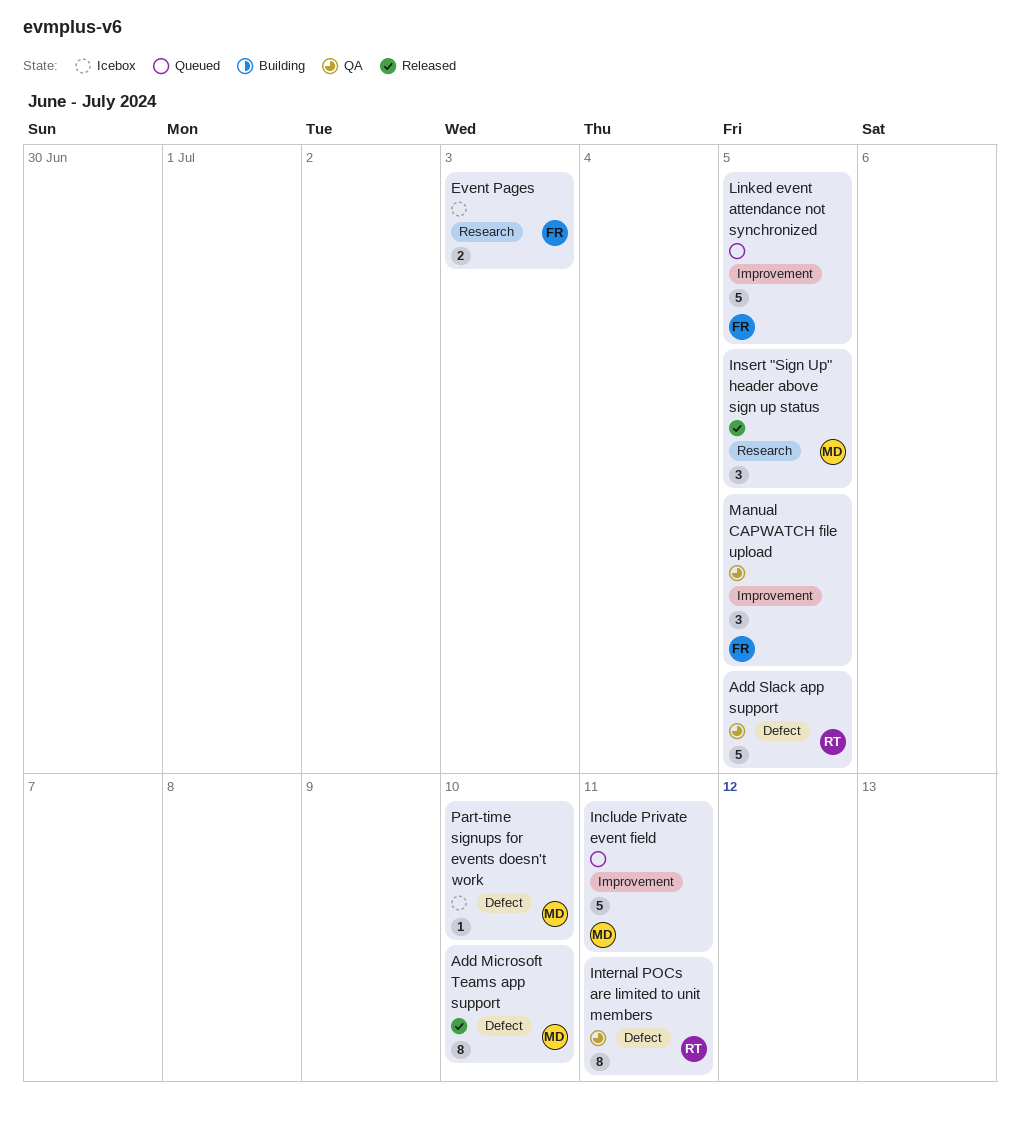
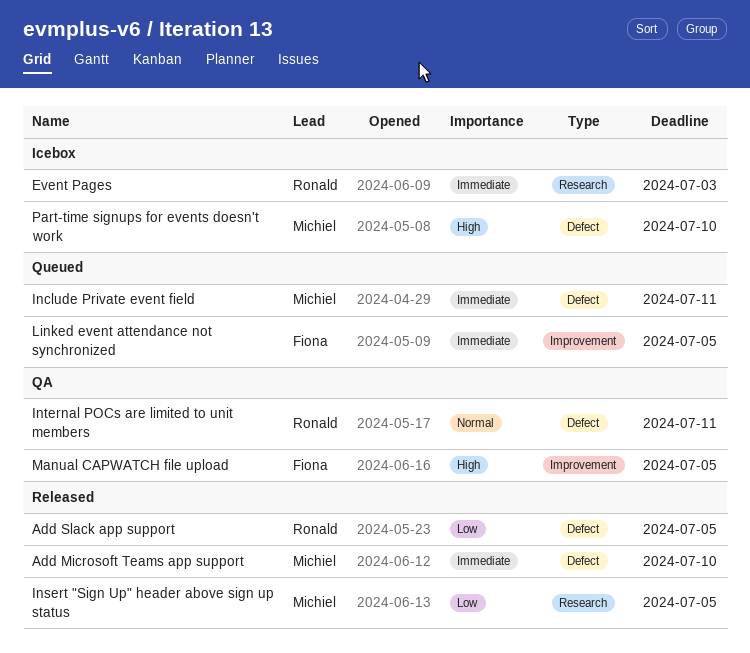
Add Slack app support, status: QA -> Released
Event Pages, owner: Fiona -> Ronald
Include Private event field, label: Improvement -> Defect

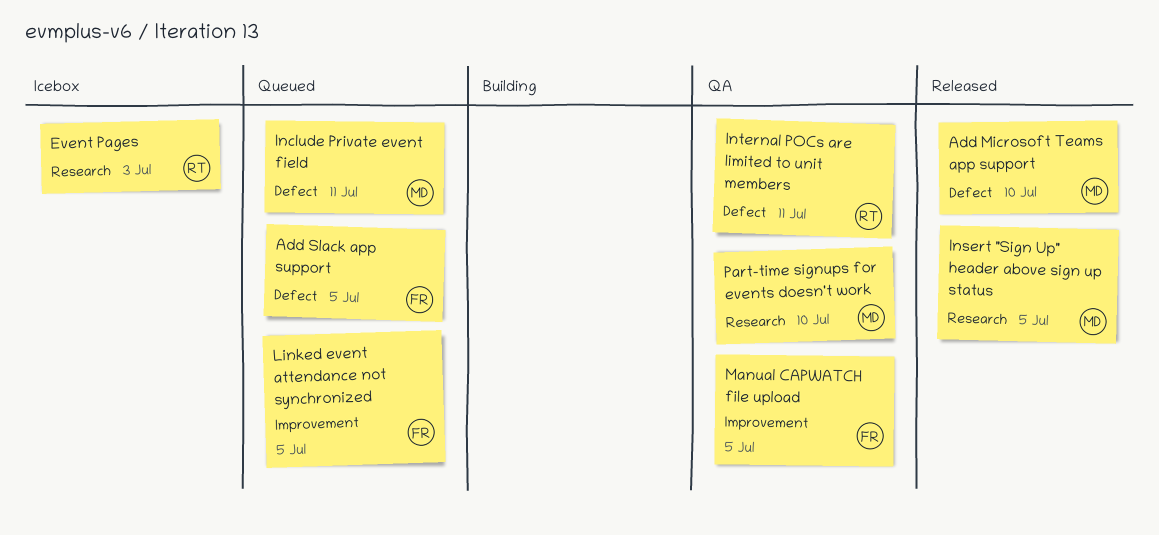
Add Slack app support, status: Released -> Queued
Add Slack app support, owner: Ronald -> Fiona
Part-time signups for events doesn't work, status: Icebox -> QA
Part-time signups for events doesn't work, label: Defect -> Research

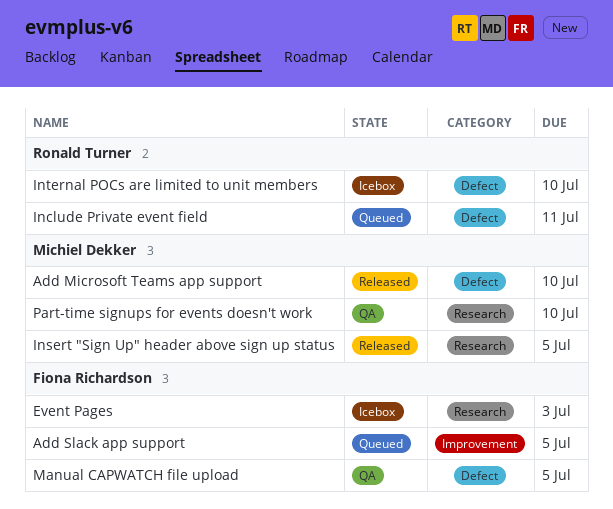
Add Slack app support, label: Defect -> Improvement
Event Pages, owner: Ronald Turner -> Fiona Richardson
Include Private event field, owner: Michiel Dekker -> Ronald Turner
Internal POCs are limited to unit members, status: QA -> Icebox
Internal POCs are limited to unit members, due: Jul 11 -> Jul 10
Linked event attendance not synchronized: present -> none
Manual CAPWATCH file upload, label: Improvement -> Defect

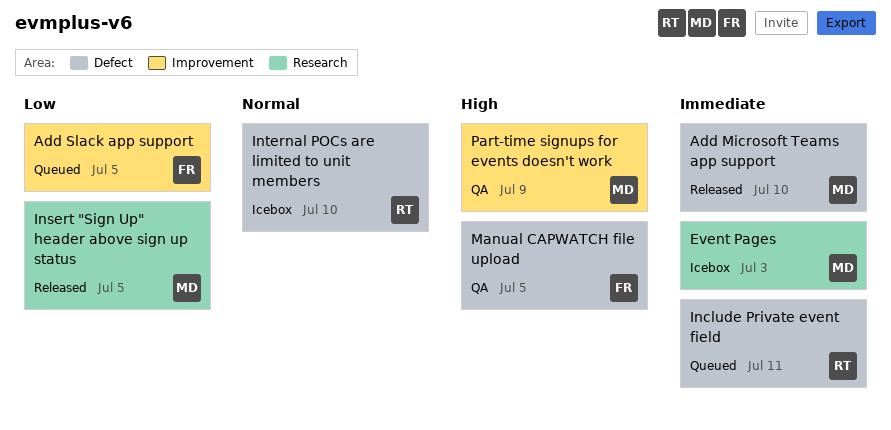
Event Pages, owner: Fiona Richardson -> Michiel Dekker
Part-time signups for events doesn't work, label: Research -> Improvement
Part-time signups for events doesn't work, due: Jul 10 -> Jul 9

